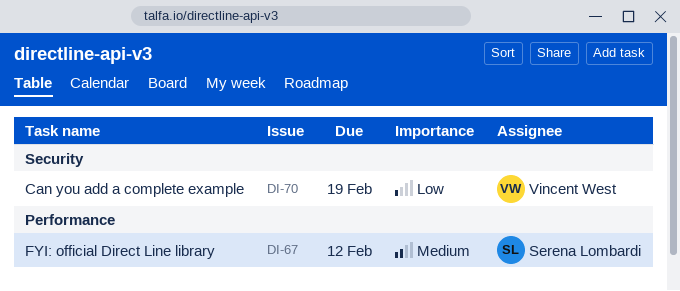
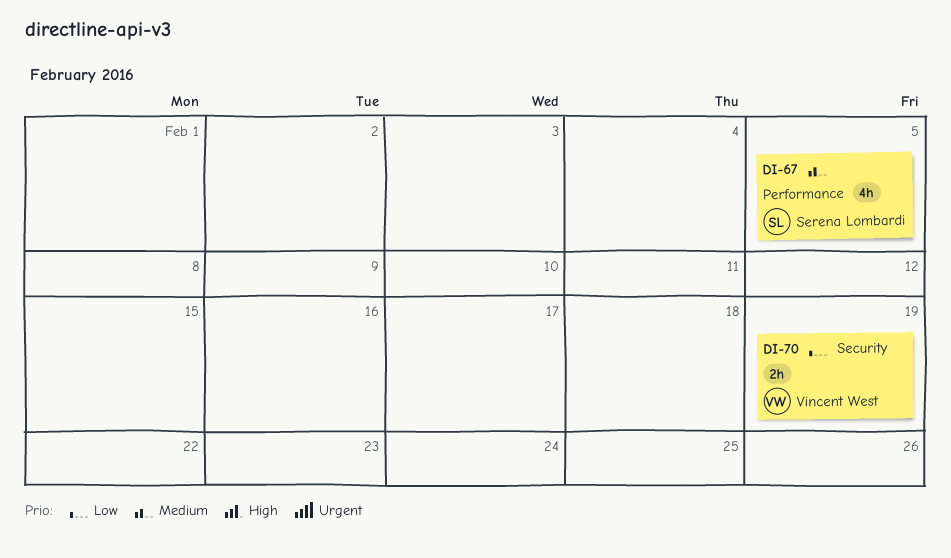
DI-67, due: Feb 12 -> Feb 5

